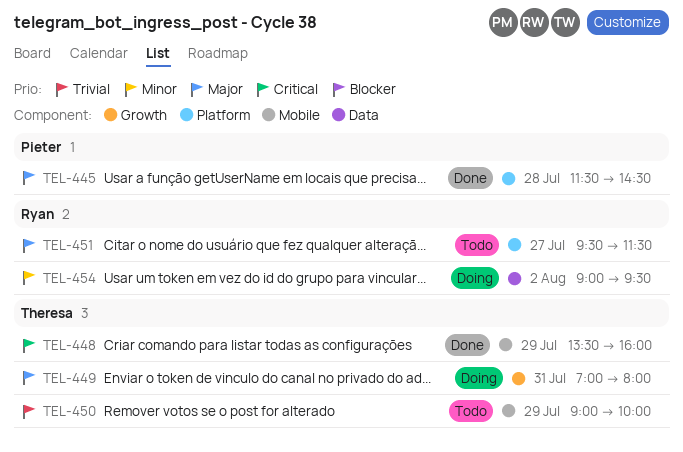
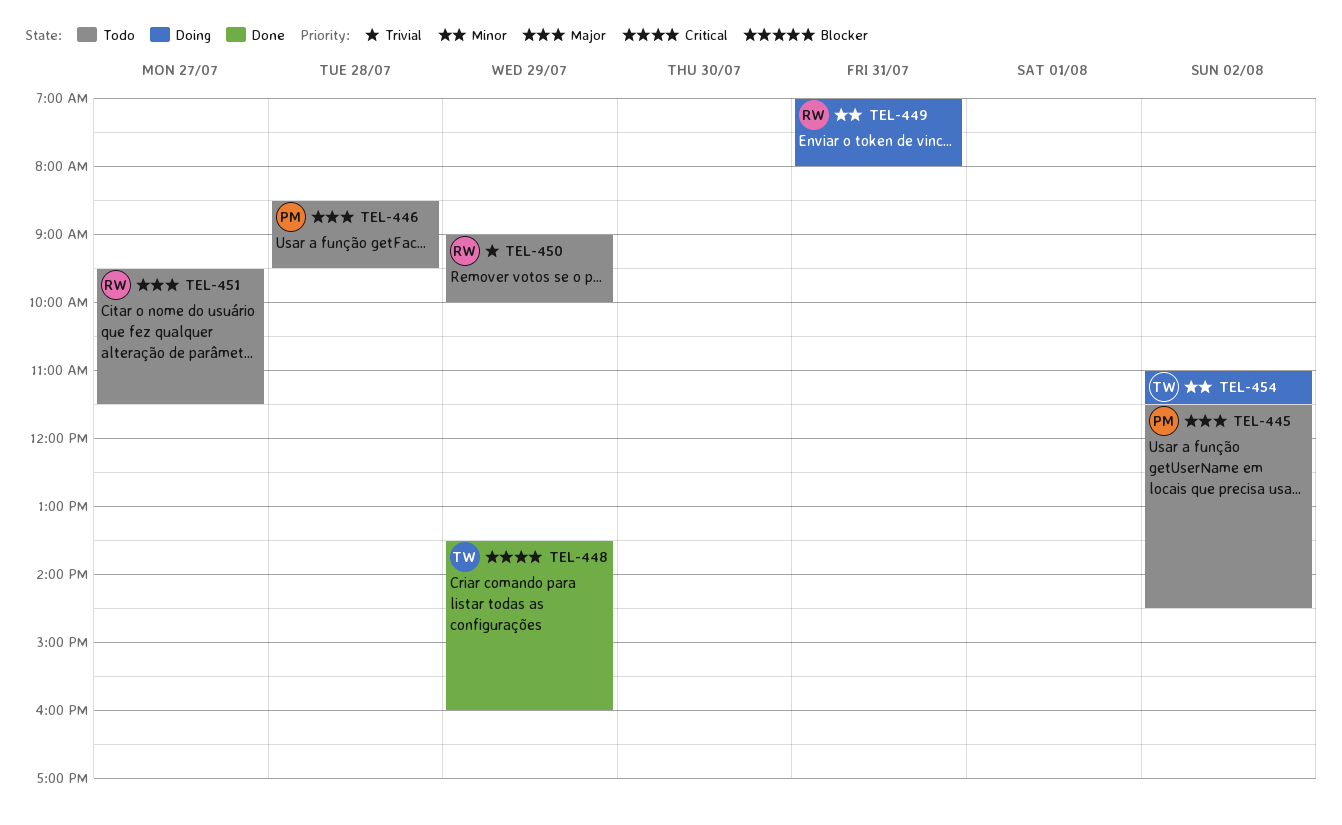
TEL-445, status: Done -> Todo
TEL-445, day: Jul 28 -> Aug 2
TEL-446: none -> present
TEL-449, owner: Theresa -> Ryan
TEL-449, priority: Major -> Minor
TEL-450, owner: Theresa -> Ryan
TEL-454, owner: Ryan -> Theresa
TEL-454, begins: 09:00 -> 11:00
TEL-454, ends: 09:30 -> 11:30

